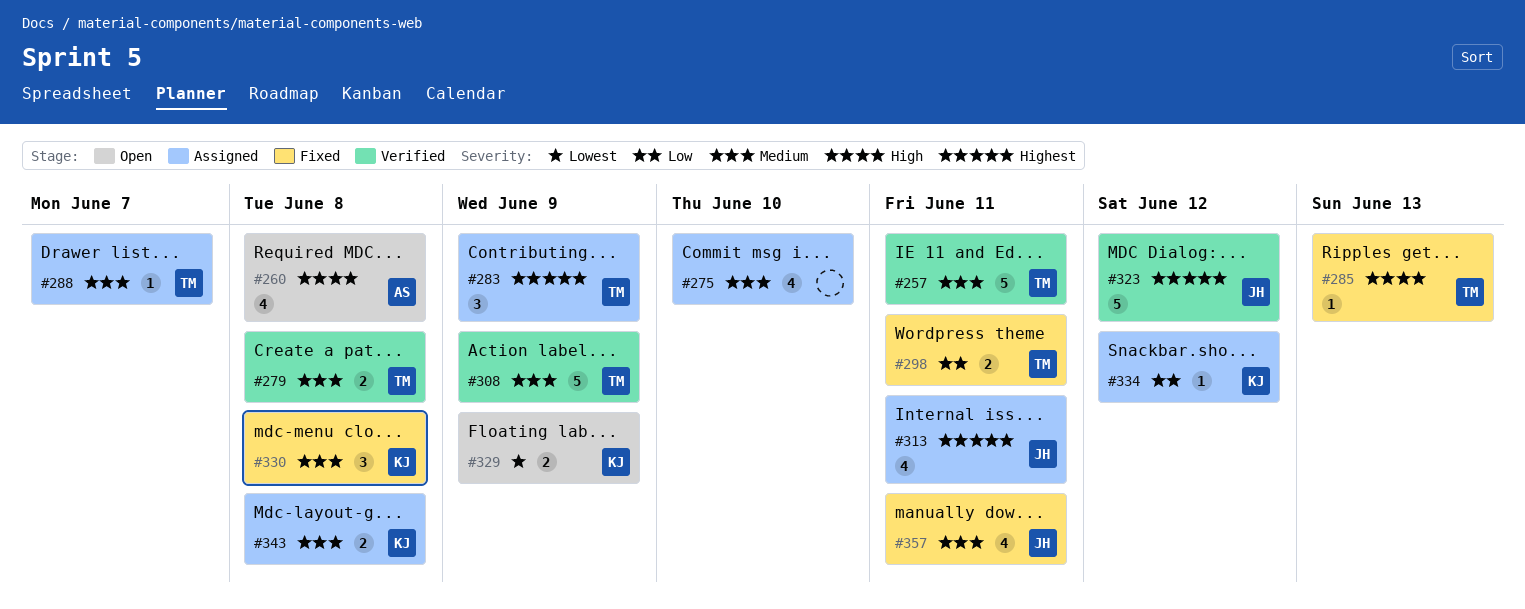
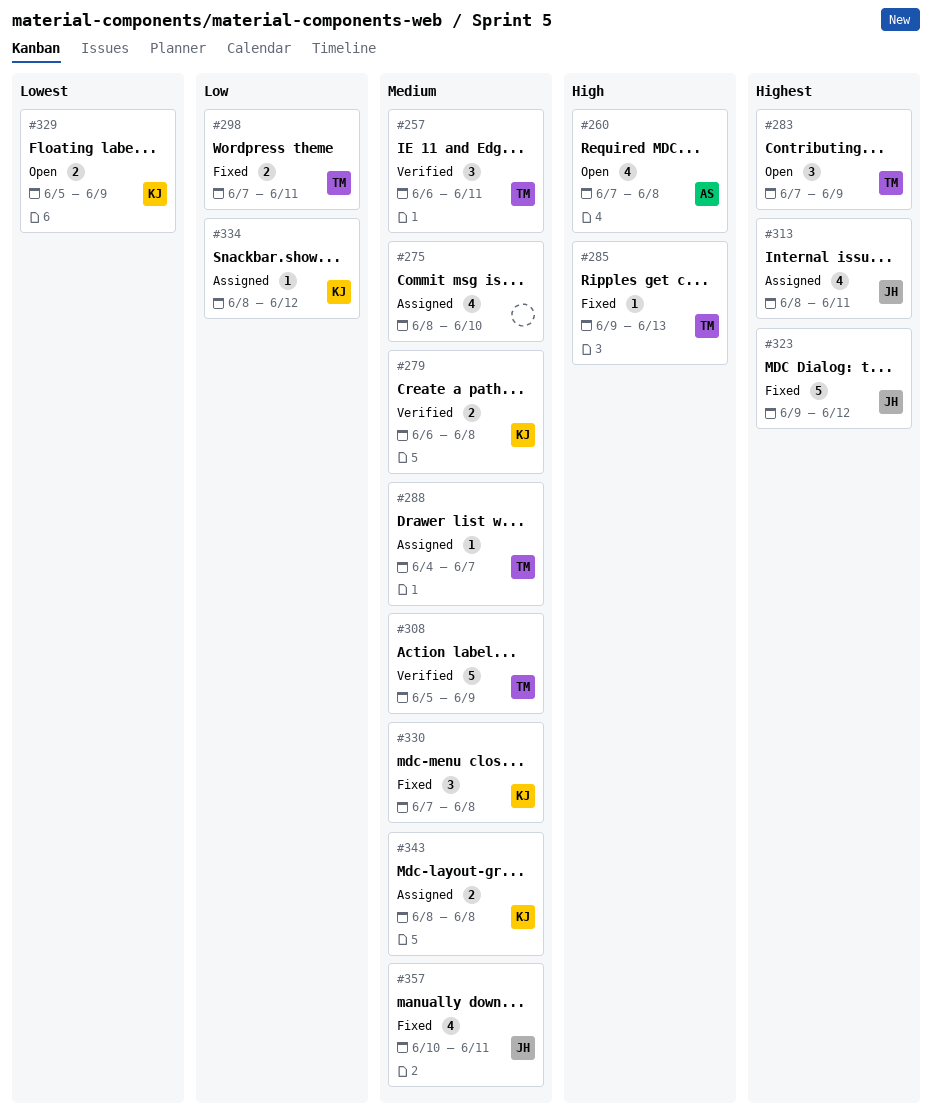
#257, estimate: 5 -> 3
#279, owner: TM -> KJ
#283, status: Assigned -> Open
#323, status: Verified -> Fixed

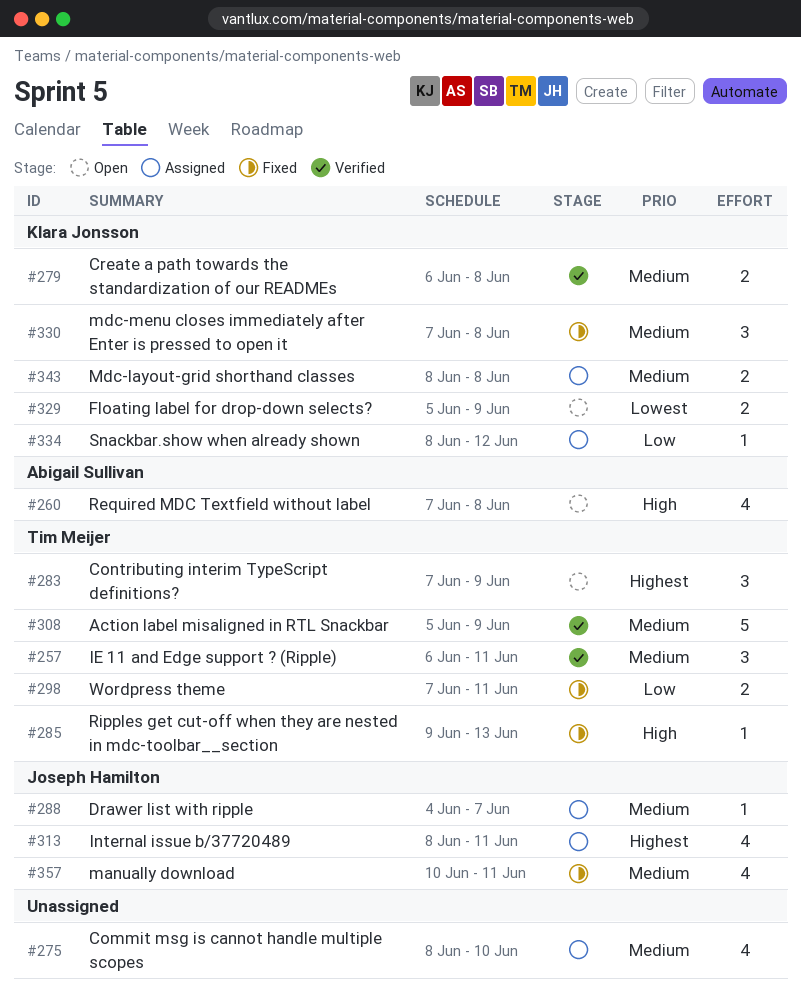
#288, owner: Tim Meijer -> Joseph Hamilton
#323: present -> none

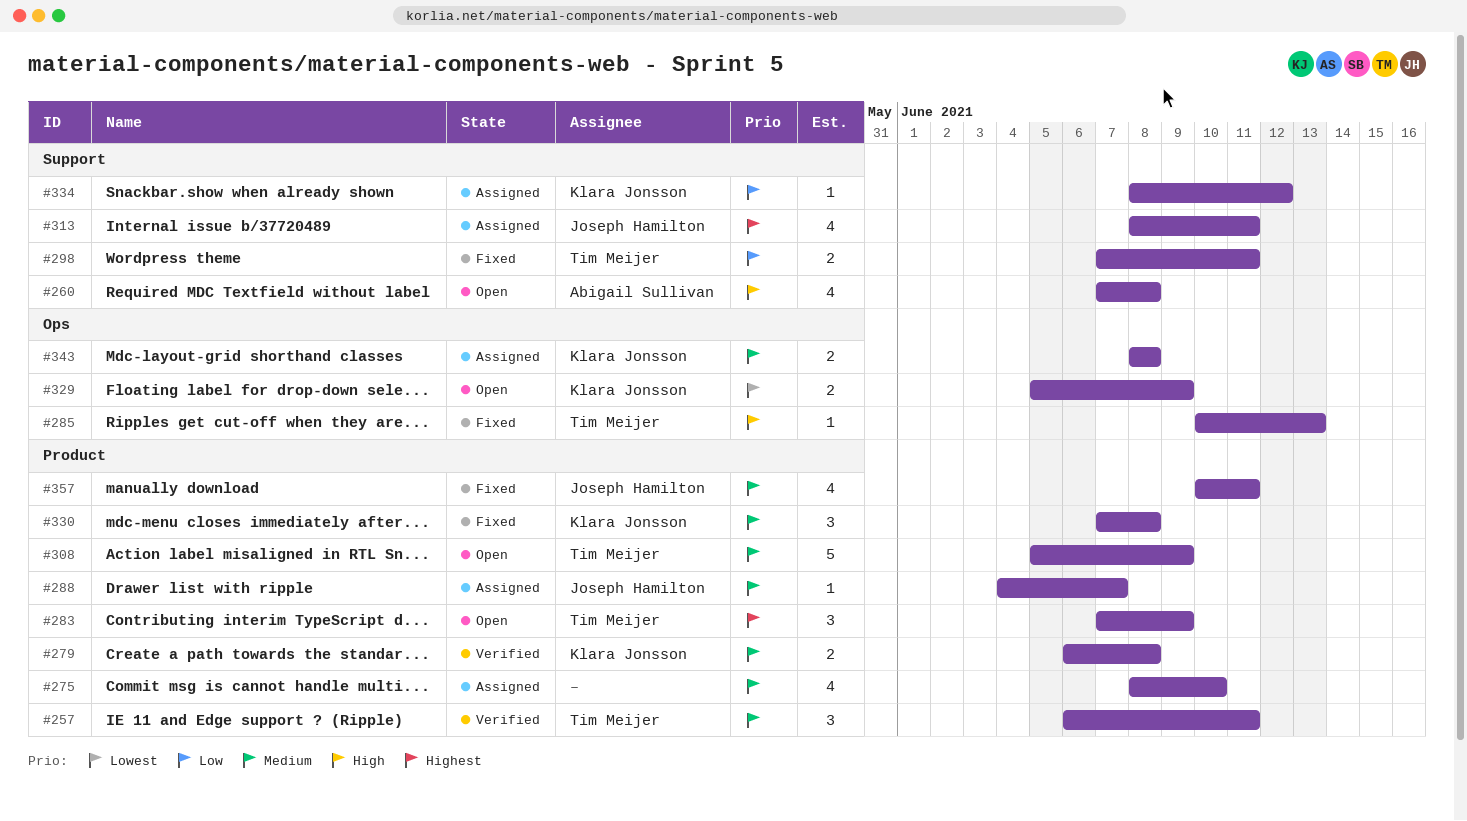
#285, start: Jun 9 -> Jun 10
#308, status: Verified -> Open

